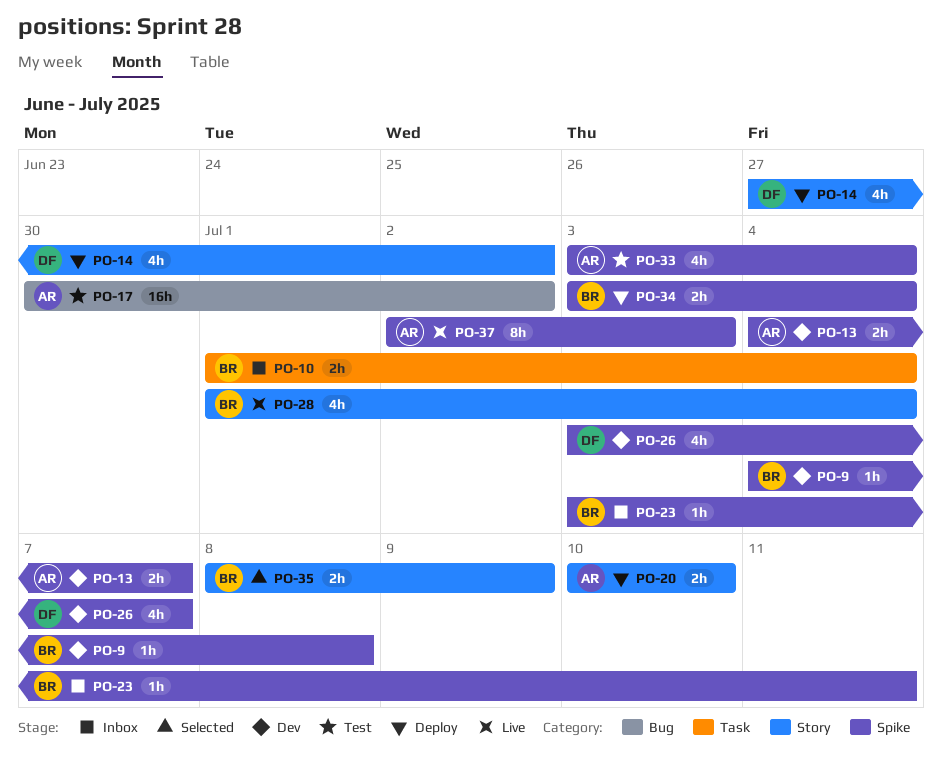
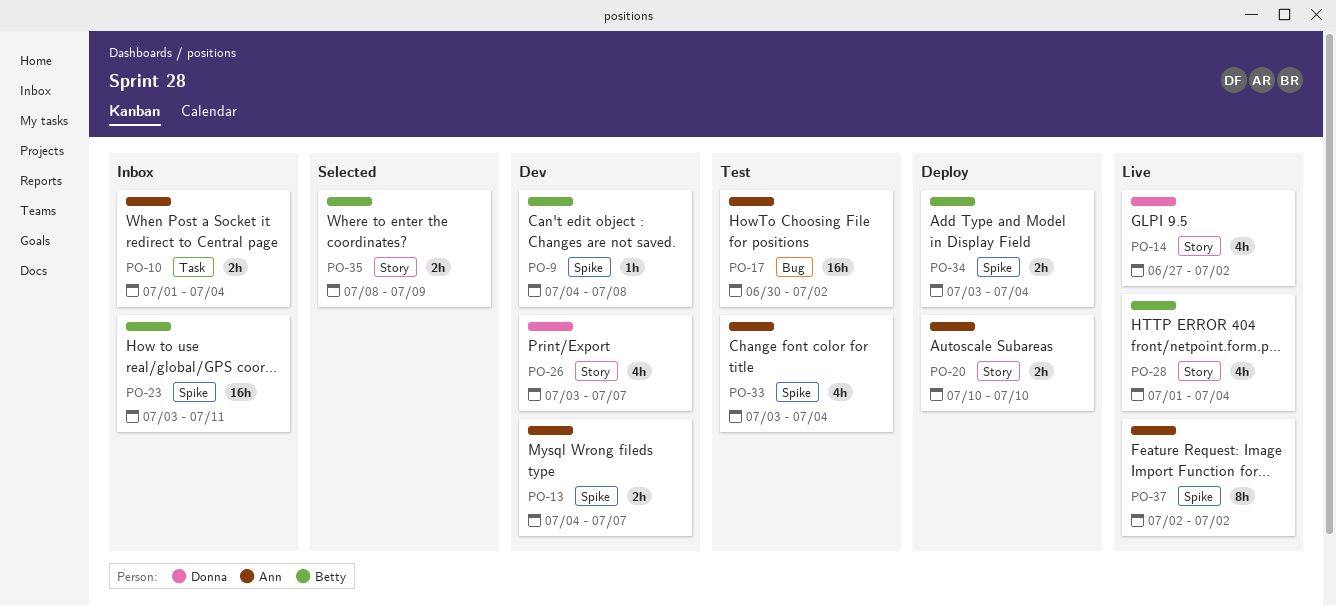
PO-10, owner: Betty -> Ann
PO-14, status: Deploy -> Live
PO-23, estimate: 1h -> 16h
PO-26, label: Spike -> Story
PO-37, due: Jul 3 -> Jul 2

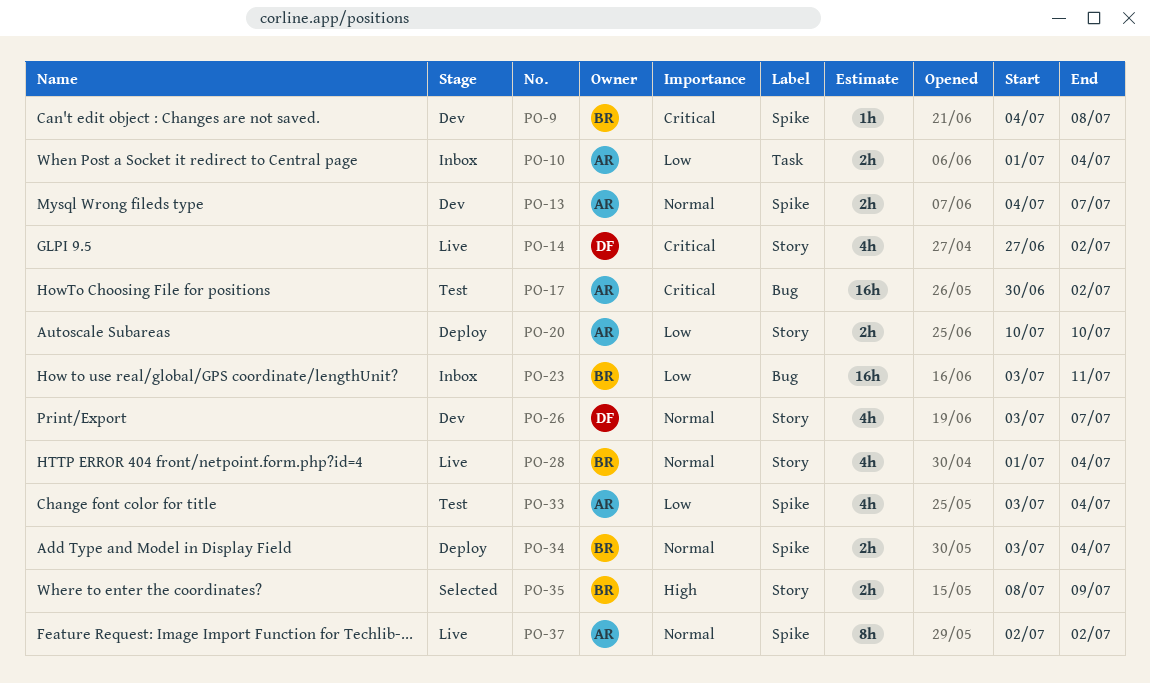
PO-23, label: Spike -> Bug

